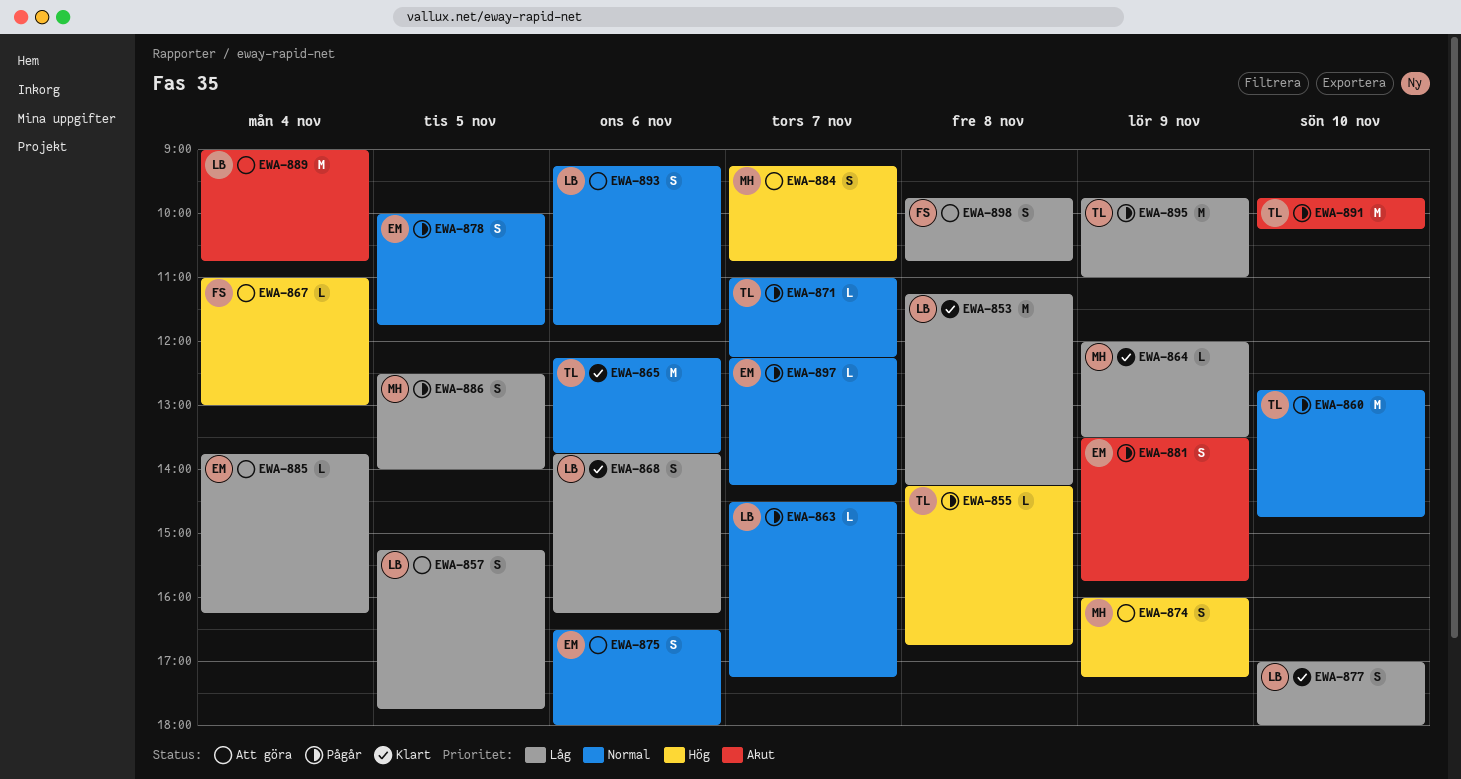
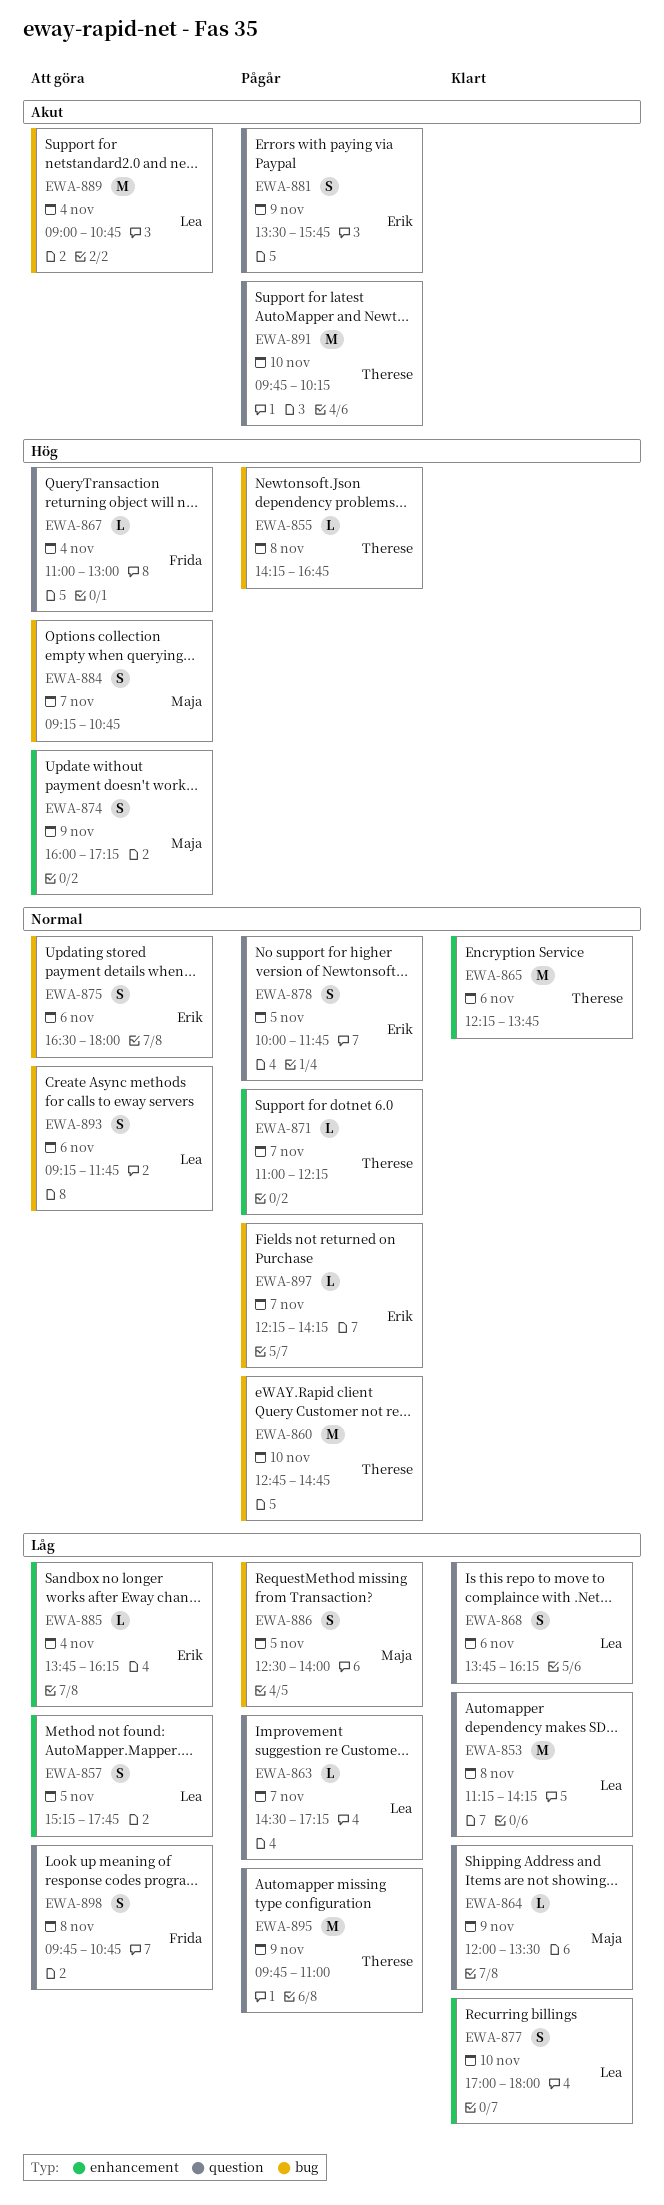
EWA-863, priority: Normal -> Låg

